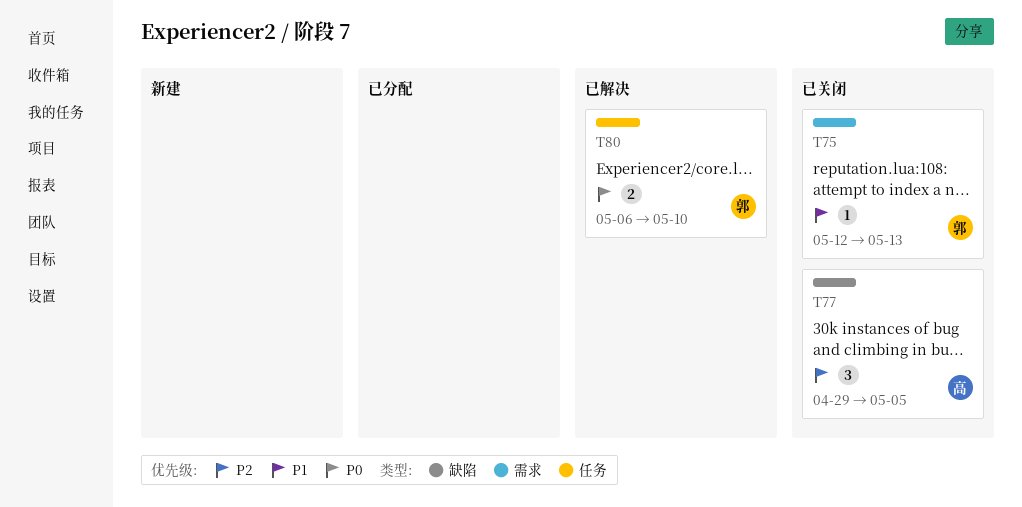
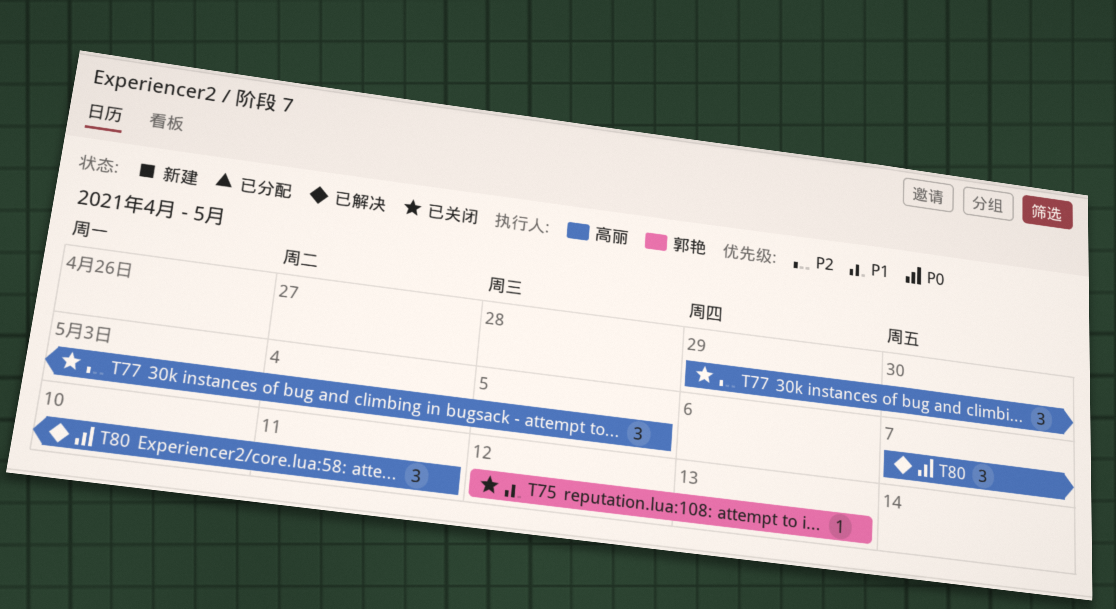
T80, owner: 郭艳 -> 高丽
T80, estimate: 2 -> 3
T80, start: May 6 -> May 7
T80, due: May 10 -> May 11

